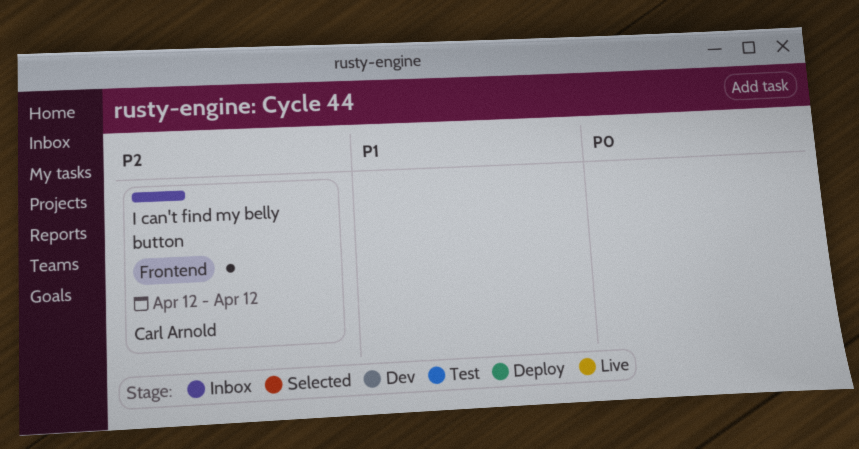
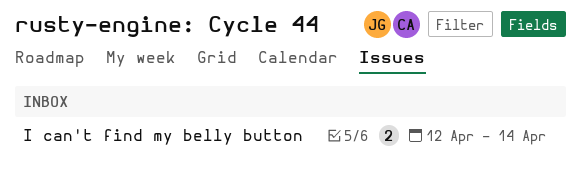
I can't find my belly button, estimate: 1 -> 2
I can't find my belly button, due: Apr 12 -> Apr 14

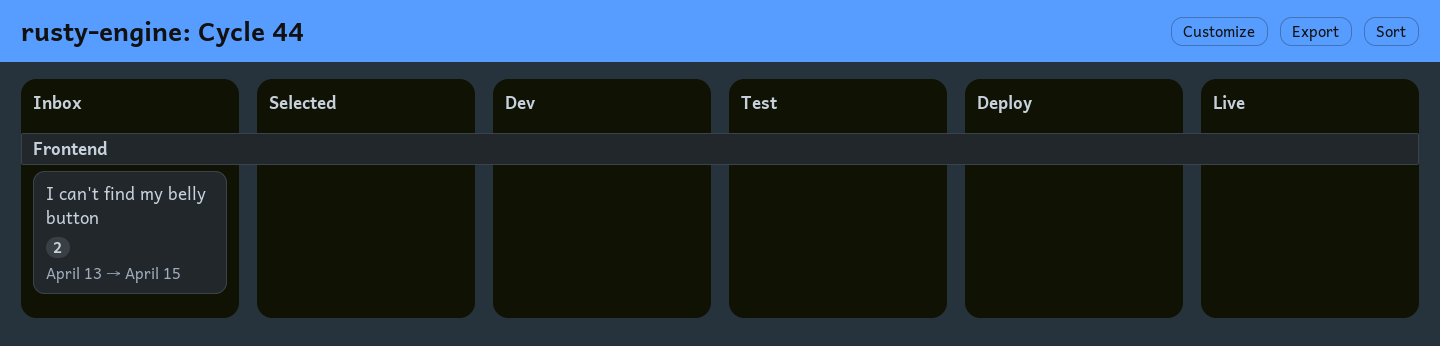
I can't find my belly button, start: Apr 12 -> Apr 13
I can't find my belly button, due: Apr 14 -> Apr 15

